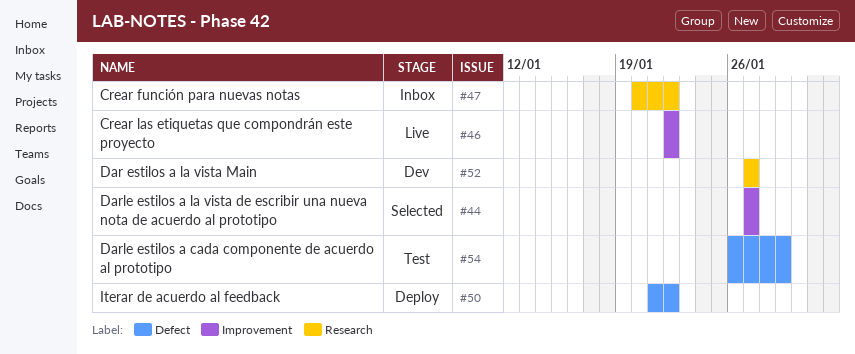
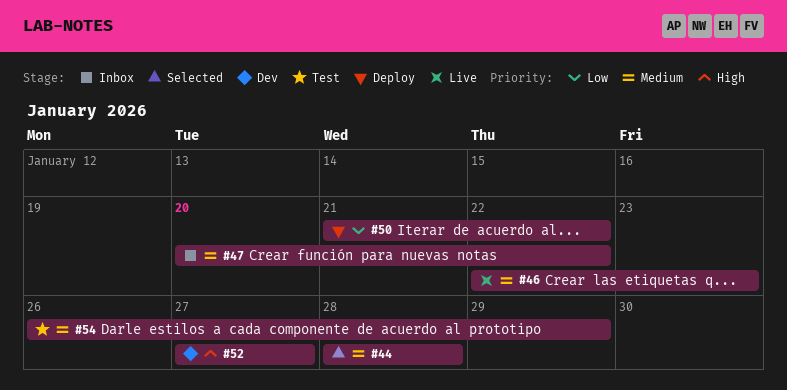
#44, start: Jan 27 -> Jan 28
#44, due: Jan 27 -> Jan 28
#46, due: Jan 22 -> Jan 23

